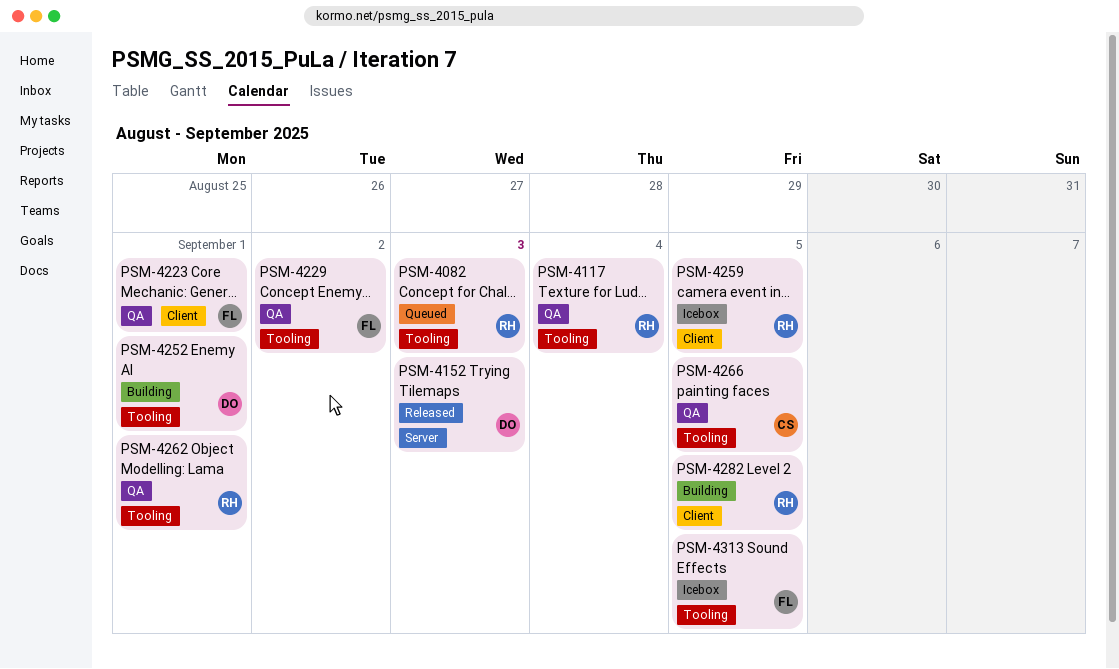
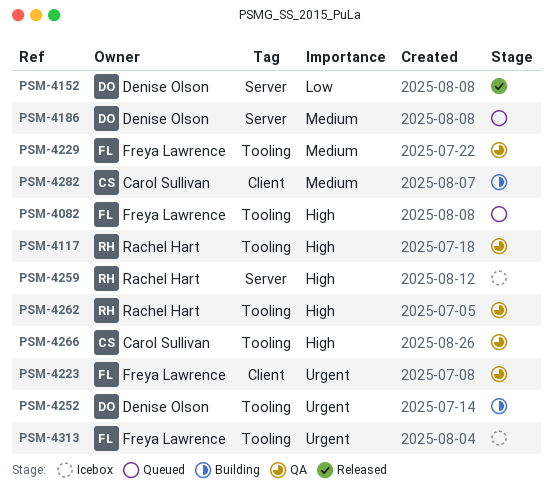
PSM-4082, owner: Rachel Hart -> Freya Lawrence
PSM-4186: none -> present
PSM-4259, label: Client -> Server
PSM-4282, owner: Rachel Hart -> Carol Sullivan

